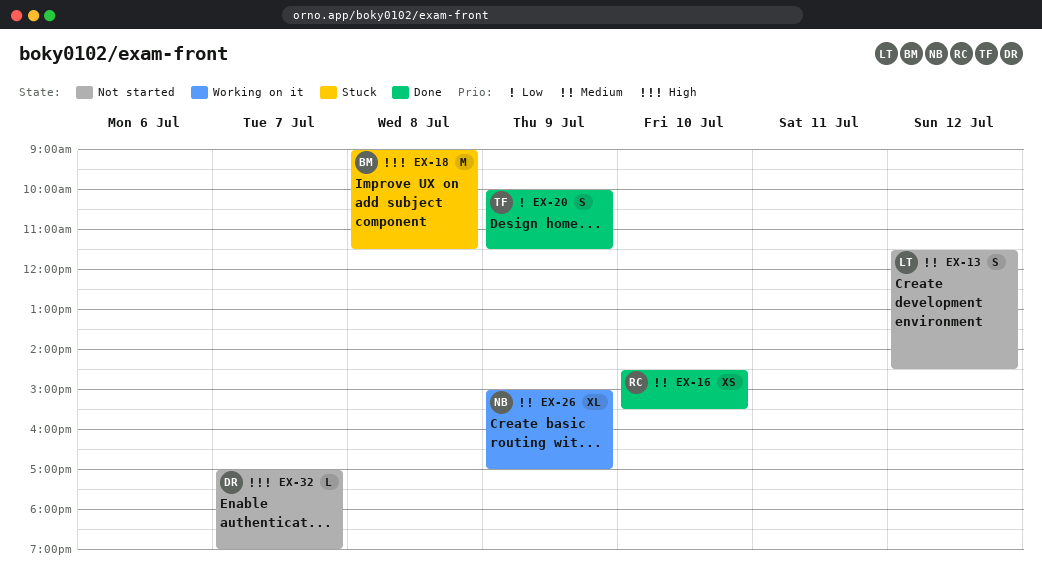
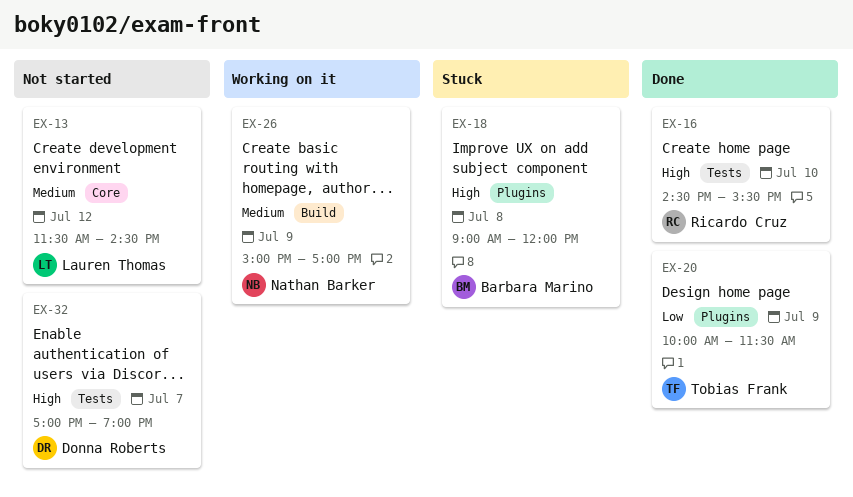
EX-16, priority: Medium -> High
EX-18, ends: 11:30 -> 12:00

